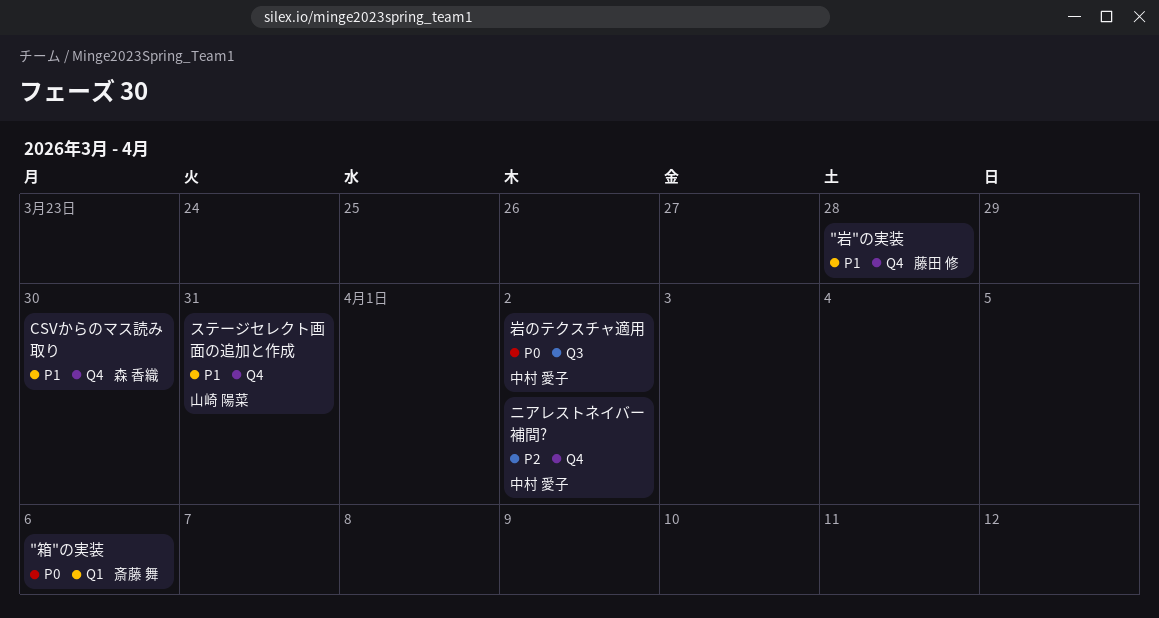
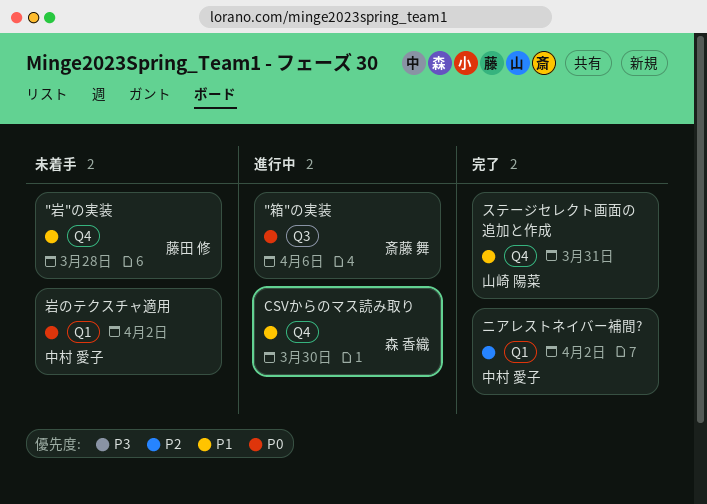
"箱"の実装, label: Q1 -> Q3
ニアレストネイバー補間?, label: Q4 -> Q1
岩のテクスチャ適用, label: Q3 -> Q1

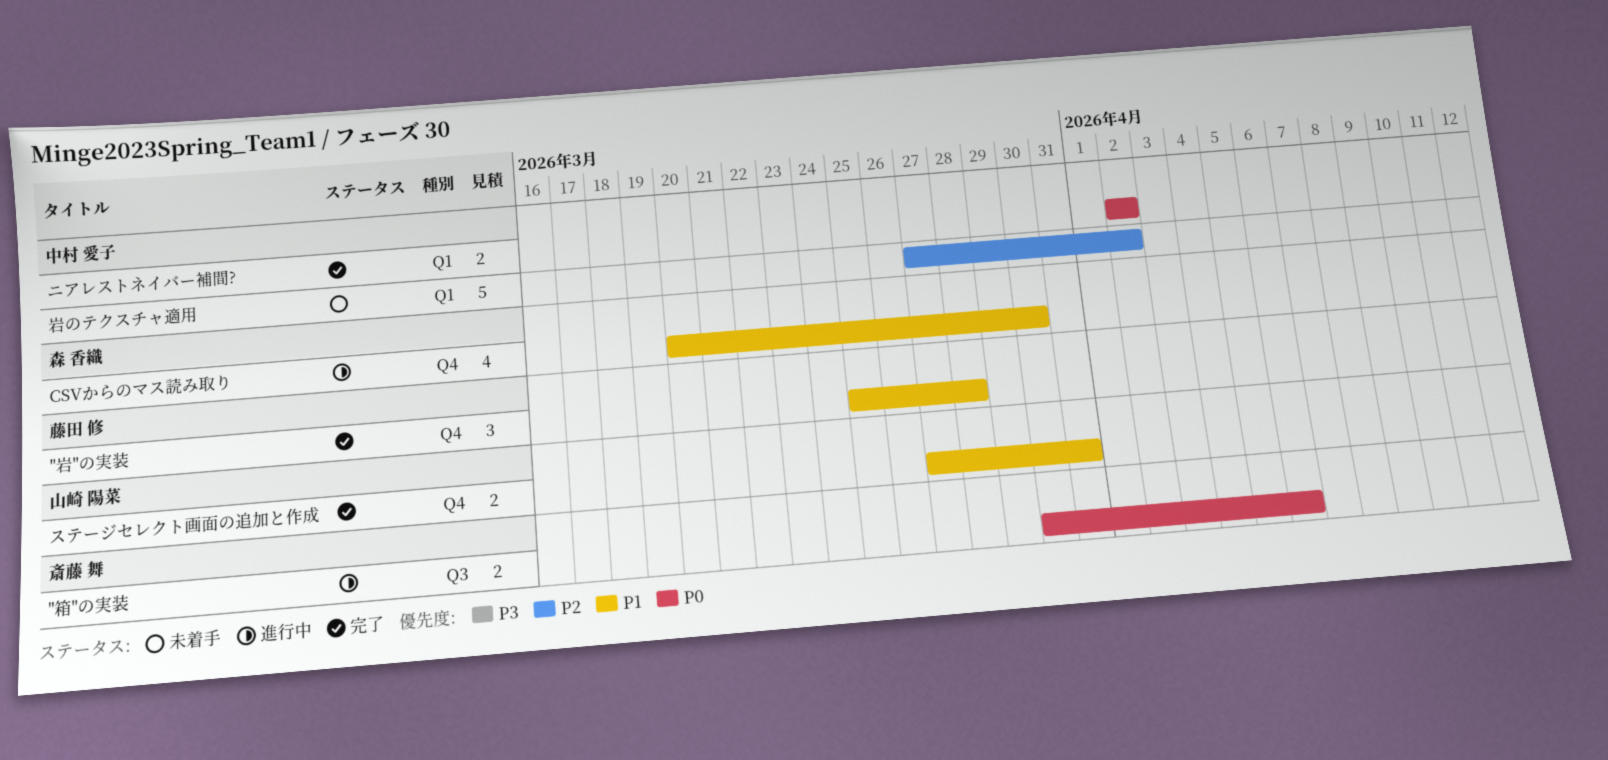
"岩"の実装, status: 未着手 -> 完了
ニアレストネイバー補間?, priority: P2 -> P0
岩のテクスチャ適用, priority: P0 -> P2

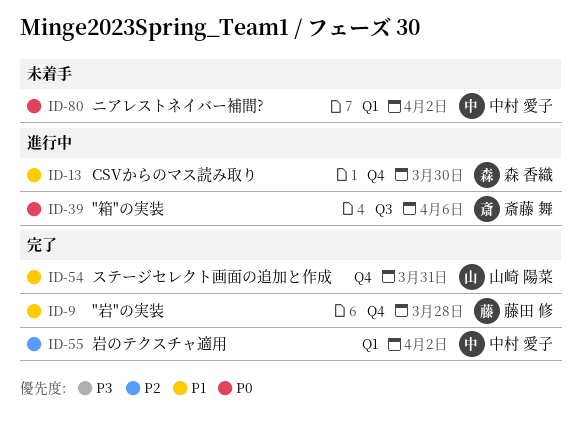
ニアレストネイバー補間?, status: 完了 -> 未着手
岩のテクスチャ適用, status: 未着手 -> 完了

